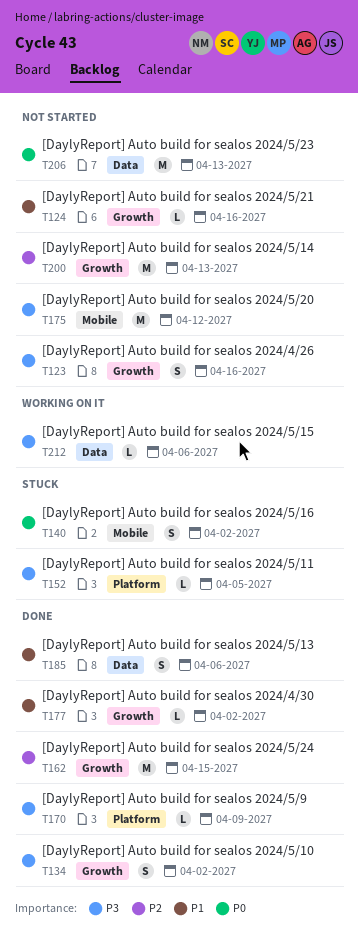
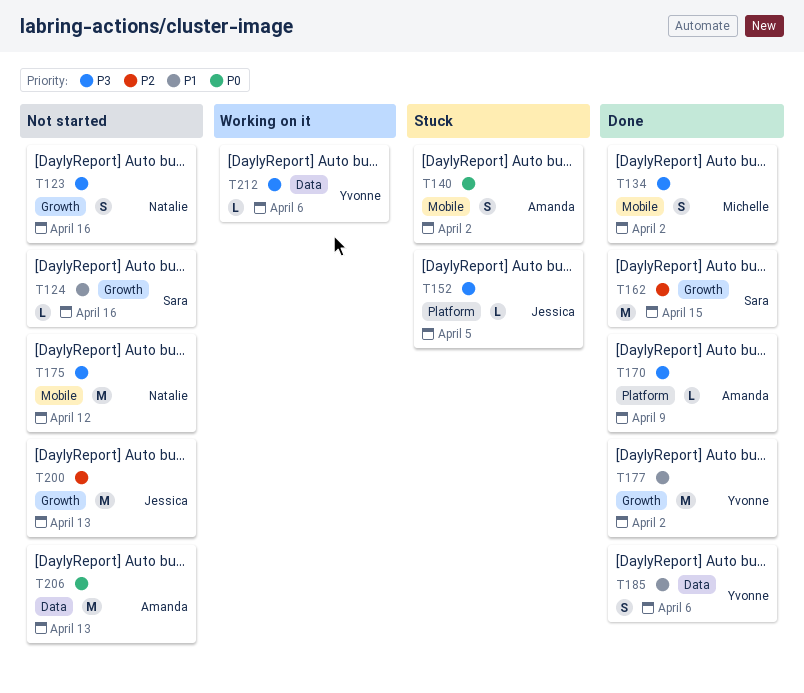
T134, label: Growth -> Mobile
T177, estimate: L -> M

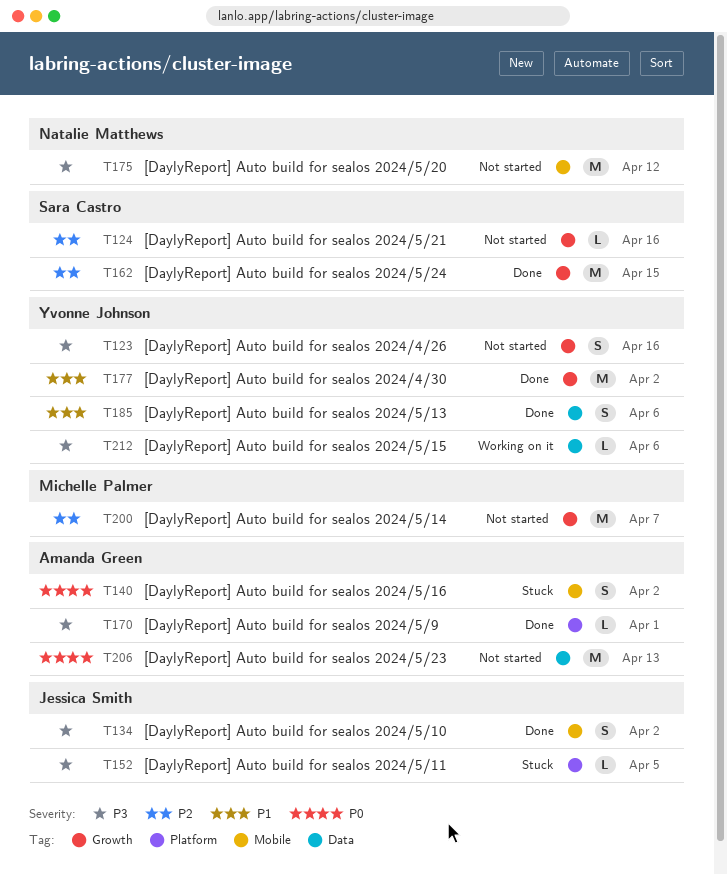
T123, owner: Natalie Matthews -> Yvonne Johnson
T124, priority: P1 -> P2
T134, owner: Michelle Palmer -> Jessica Smith
T170, due: Apr 9 -> Apr 1
T200, owner: Jessica Smith -> Michelle Palmer
T200, due: Apr 13 -> Apr 7

